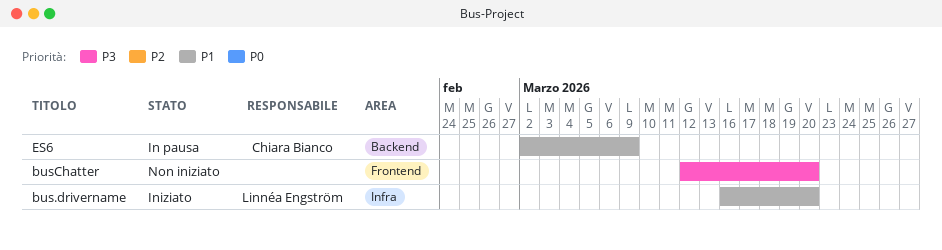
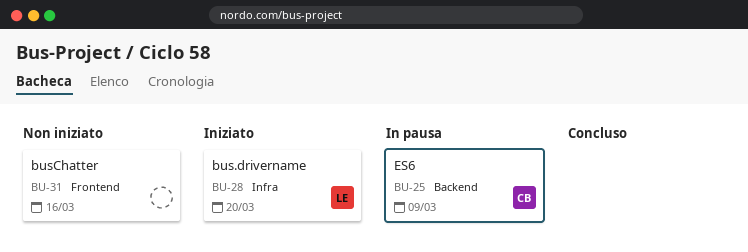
busChatter, due: Mar 20 -> Mar 16

